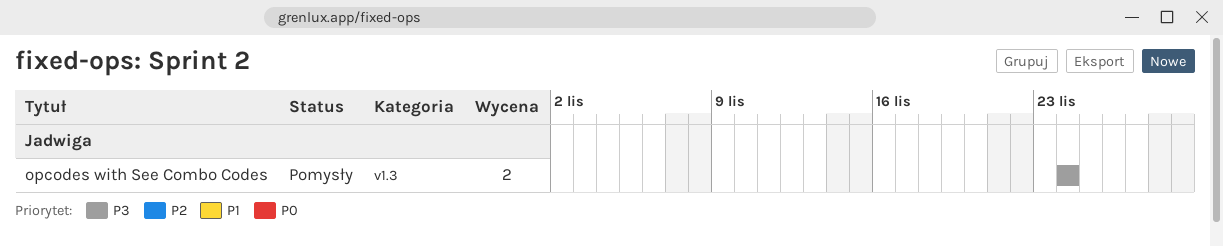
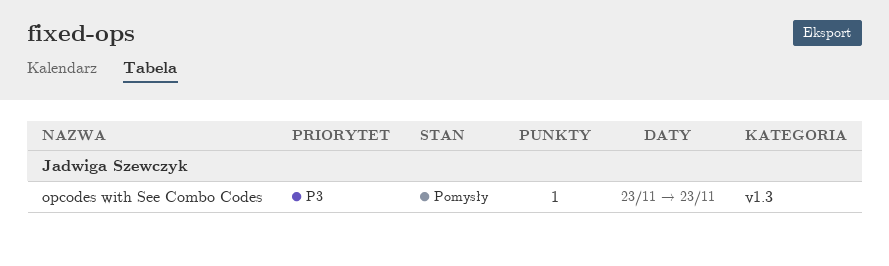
opcodes with See Combo Codes, estimate: 2 -> 1
opcodes with See Combo Codes, start: Nov 24 -> Nov 23
opcodes with See Combo Codes, due: Nov 24 -> Nov 23

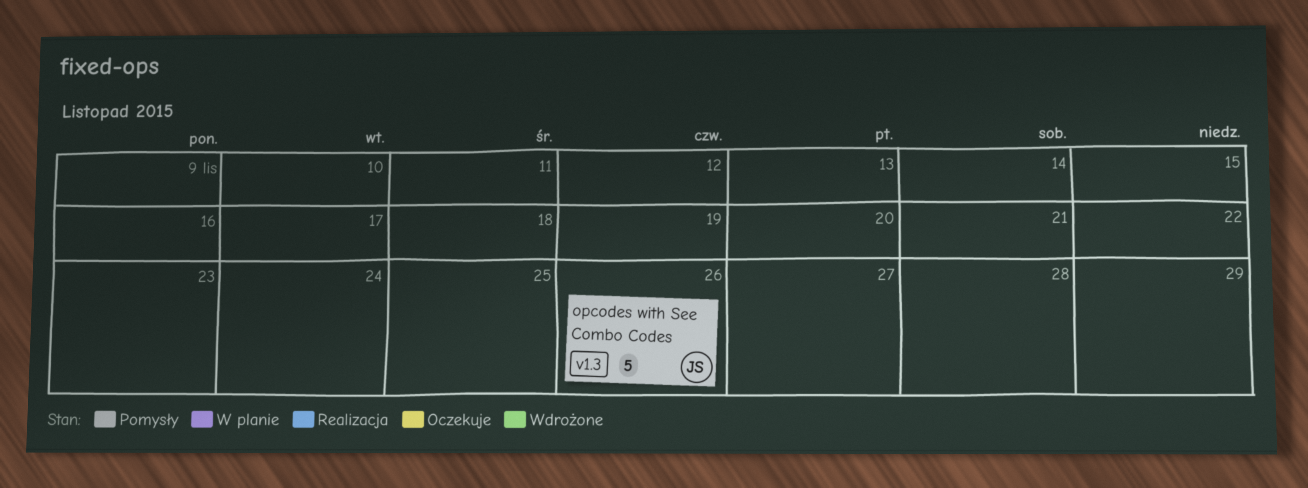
opcodes with See Combo Codes, estimate: 1 -> 5
opcodes with See Combo Codes, due: Nov 23 -> Nov 26

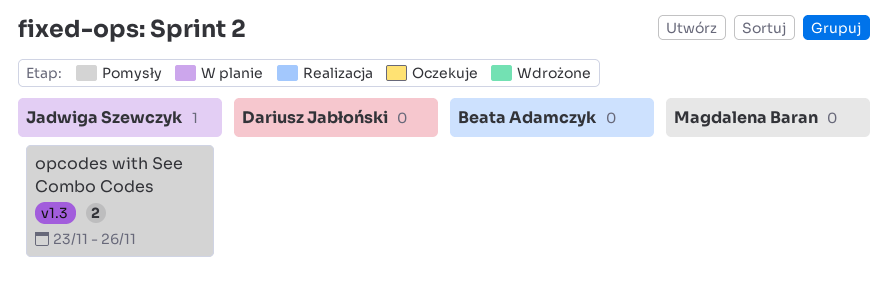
opcodes with See Combo Codes, estimate: 5 -> 2

